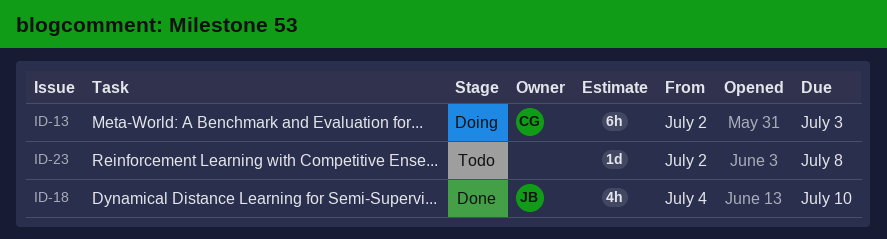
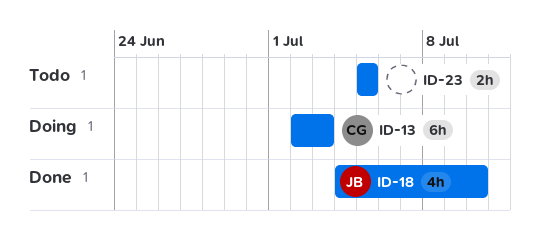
ID-23, estimate: 1d -> 2h
ID-23, start: Jul 2 -> Jul 5
ID-23, due: Jul 8 -> Jul 5

